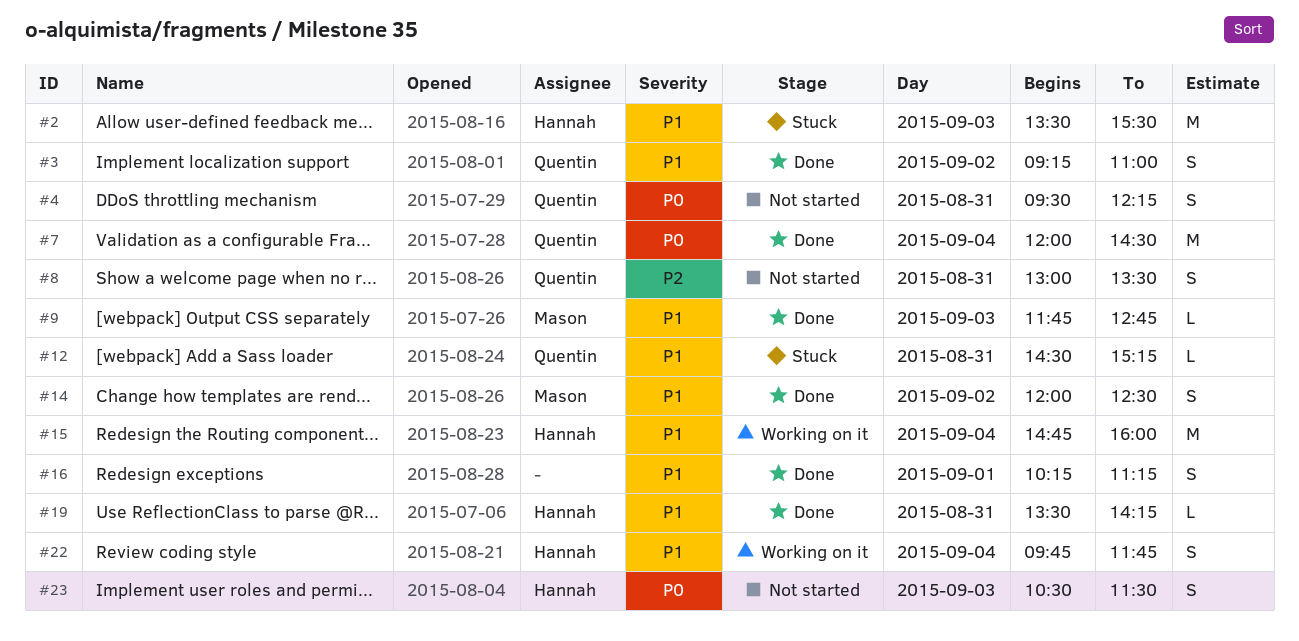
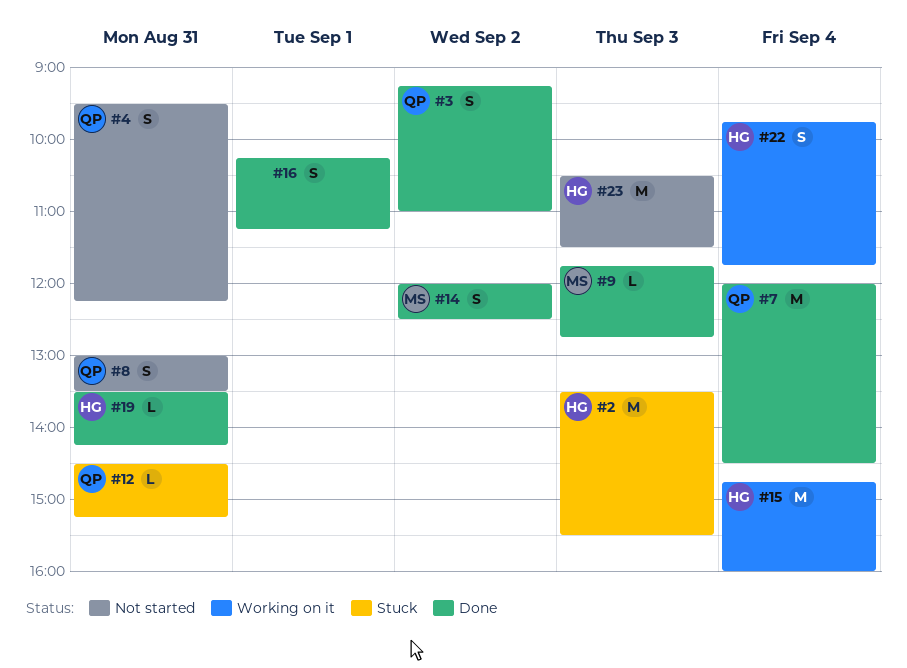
#23, estimate: S -> M

